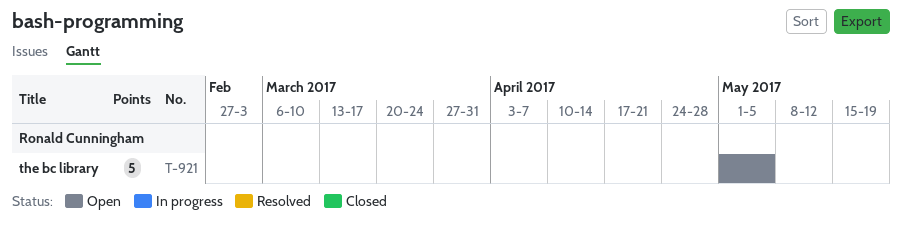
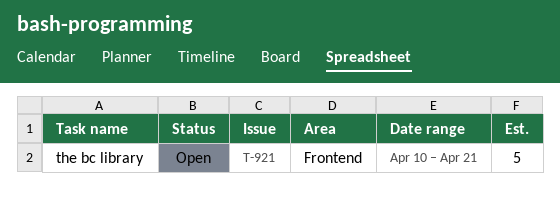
T-921, start: May 1 -> Apr 10
T-921, due: May 5 -> Apr 21

